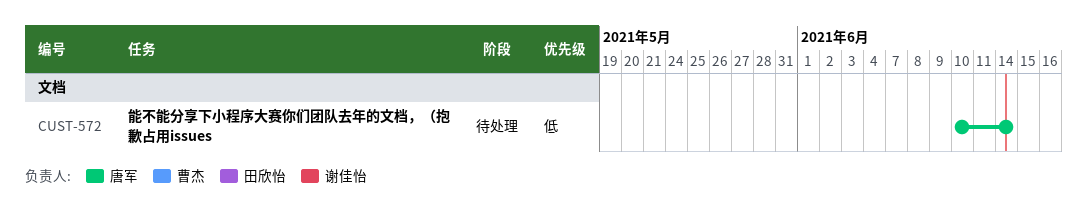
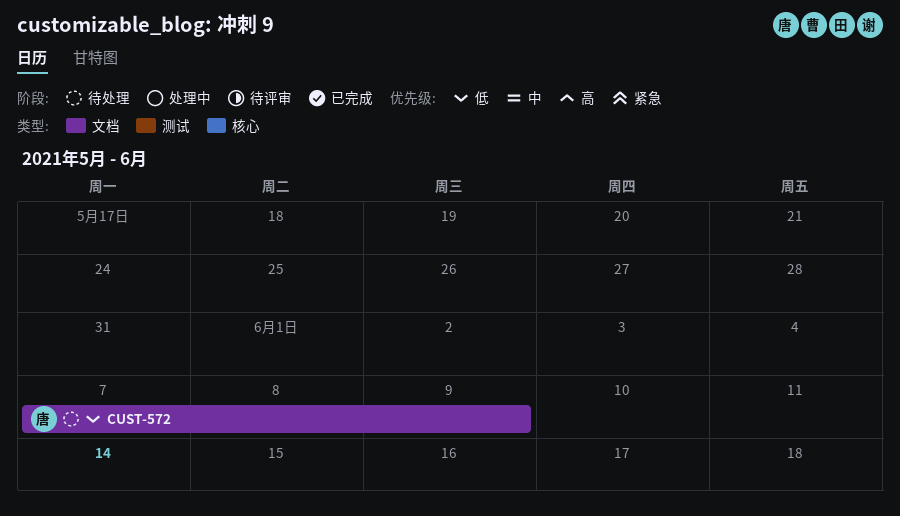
CUST-572, start: Jun 10 -> Jun 7
CUST-572, due: Jun 14 -> Jun 9

